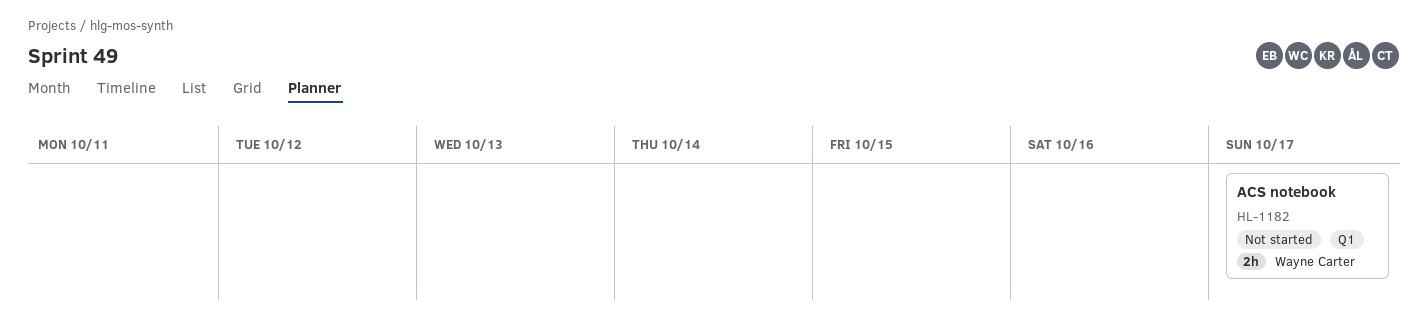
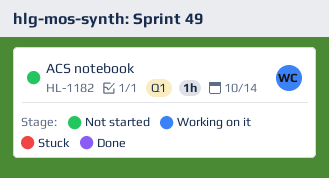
HL-1182, estimate: 2h -> 1h
HL-1182, due: Oct 17 -> Oct 14

